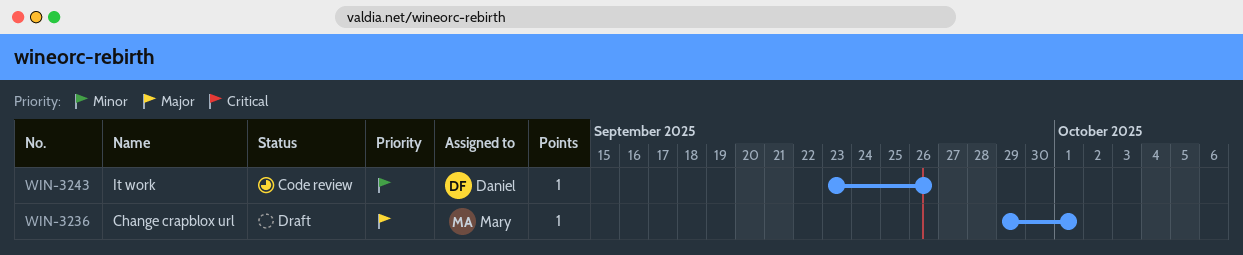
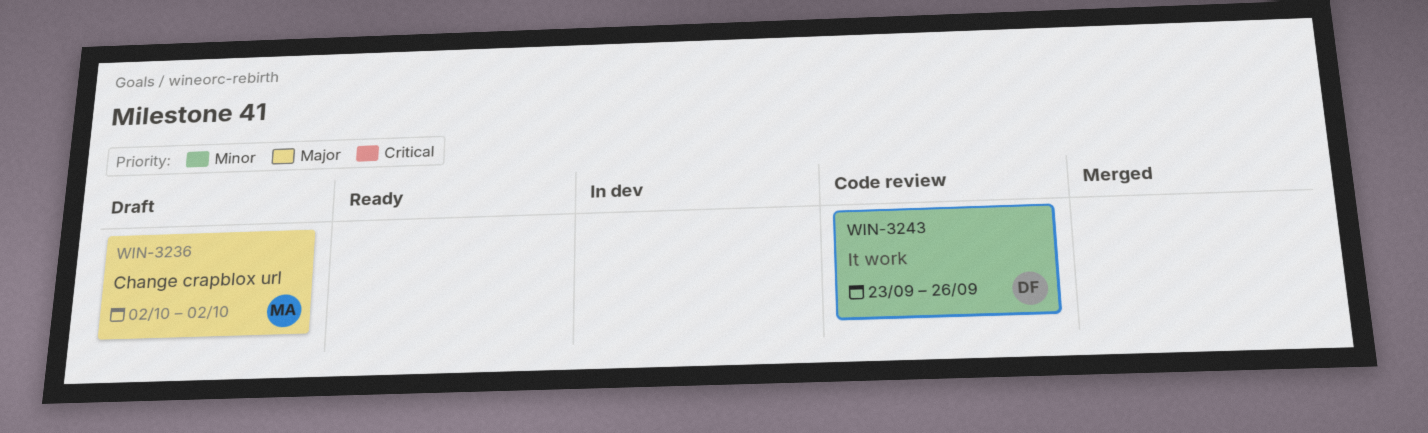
WIN-3236, start: Sep 29 -> Oct 2
WIN-3236, due: Oct 1 -> Oct 2

